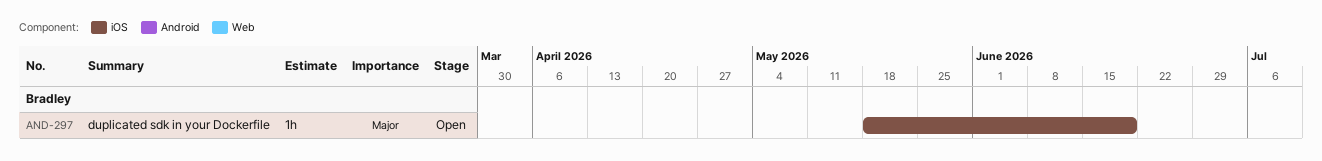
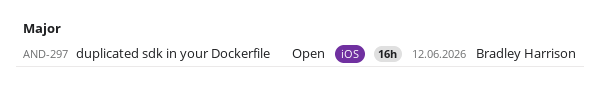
AND-297, estimate: 1h -> 16h
AND-297, due: Jun 19 -> Jun 12

